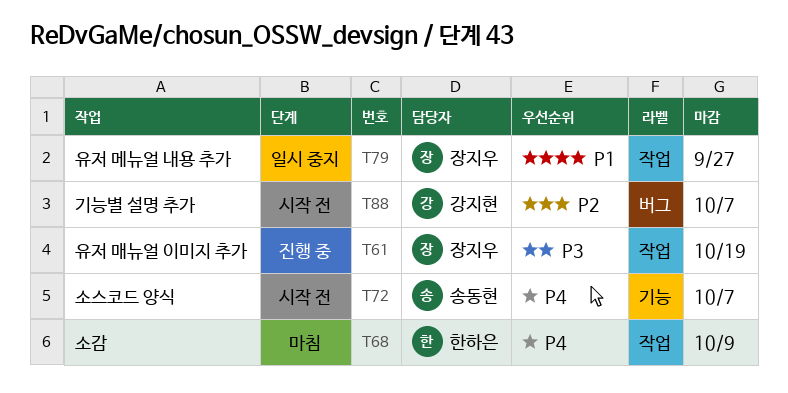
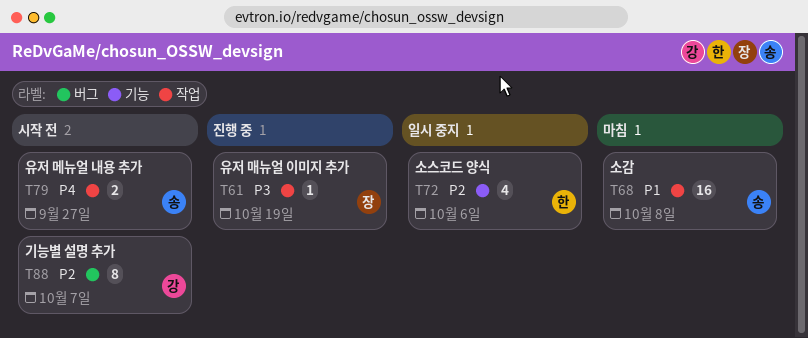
T68, owner: 한하은 -> 송동현
T68, priority: P4 -> P1
T68, due: Oct 9 -> Oct 8
T72, status: 시작 전 -> 일시 중지
T72, owner: 송동현 -> 한하은
T72, priority: P4 -> P2
T72, due: Oct 7 -> Oct 6
T79, status: 일시 중지 -> 시작 전
T79, owner: 장지우 -> 송동현
T79, priority: P1 -> P4

